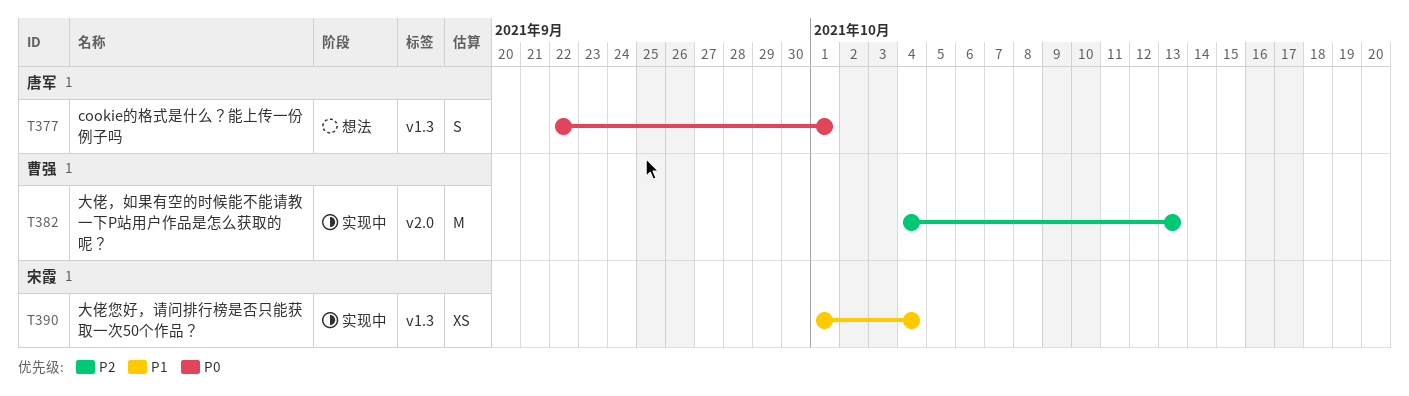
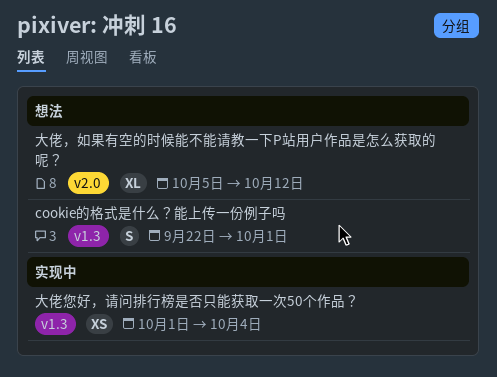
大佬，如果有空的时候能不能请教一下P站用户作品是怎么获取的呢？, status: 实现中 -> 想法
大佬，如果有空的时候能不能请教一下P站用户作品是怎么获取的呢？, estimate: M -> XL
大佬，如果有空的时候能不能请教一下P站用户作品是怎么获取的呢？, start: Oct 4 -> Oct 5
大佬，如果有空的时候能不能请教一下P站用户作品是怎么获取的呢？, due: Oct 13 -> Oct 12

